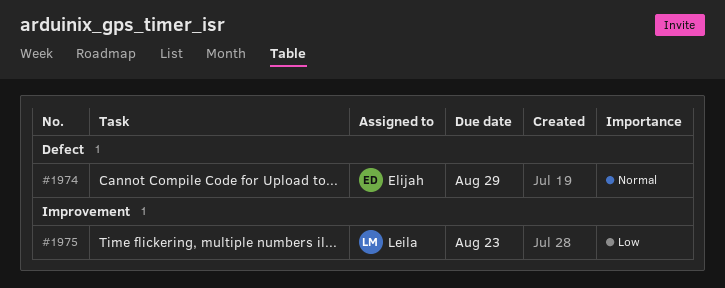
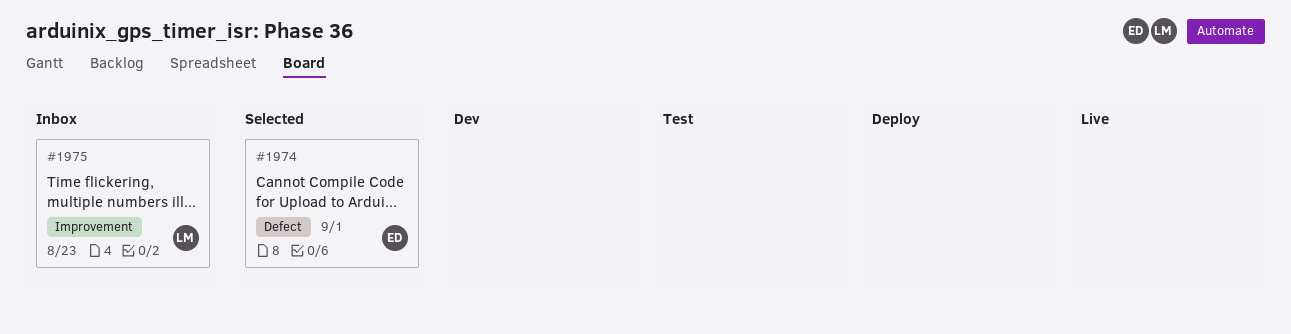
#1974, due: Aug 29 -> Sep 1

